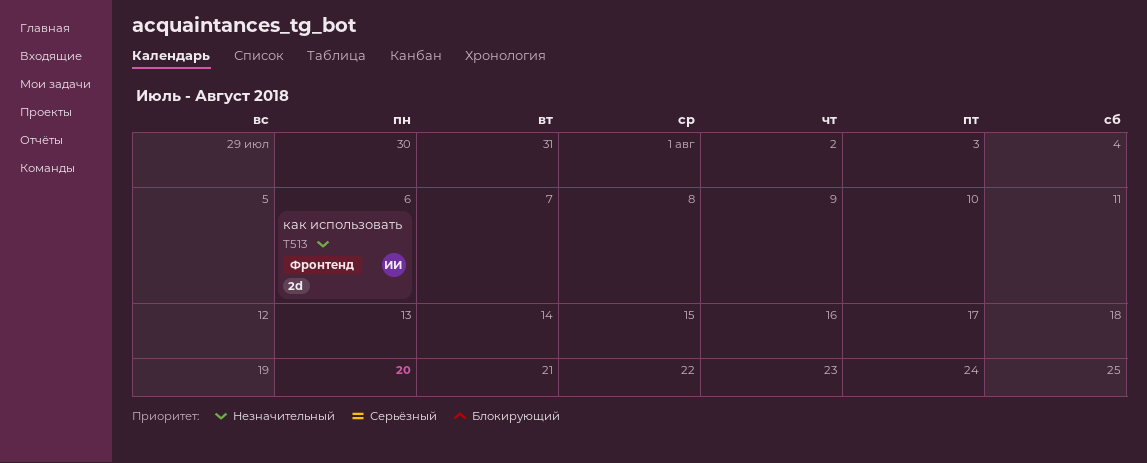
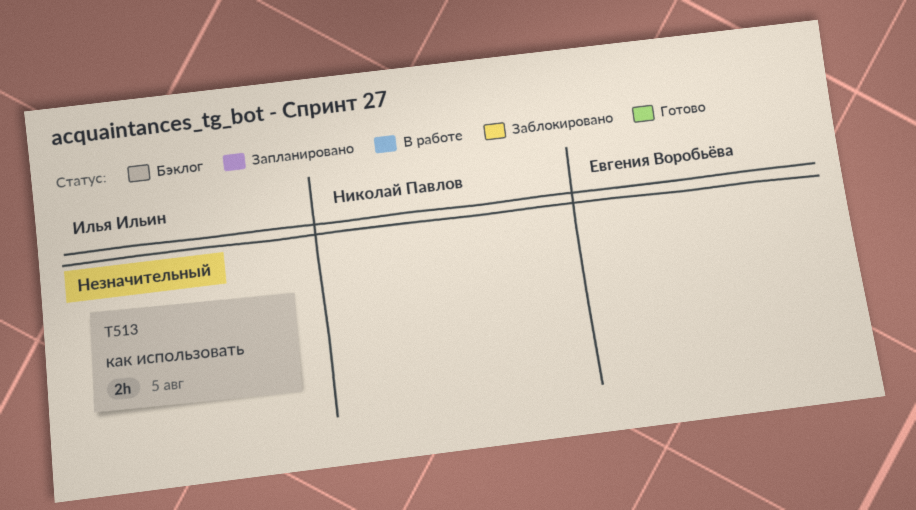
T513, estimate: 2d -> 2h
T513, due: Aug 6 -> Aug 5

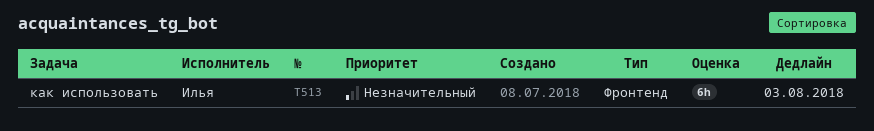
T513, estimate: 2h -> 6h
T513, due: Aug 5 -> Aug 3

